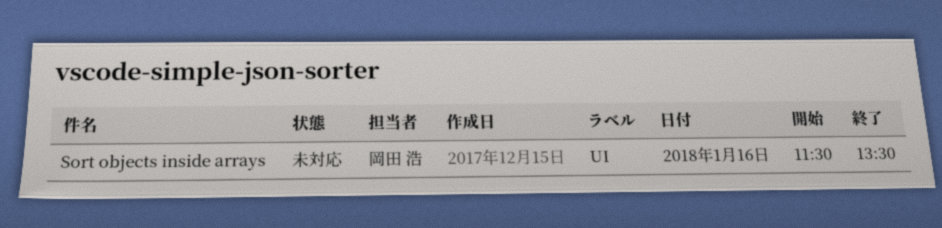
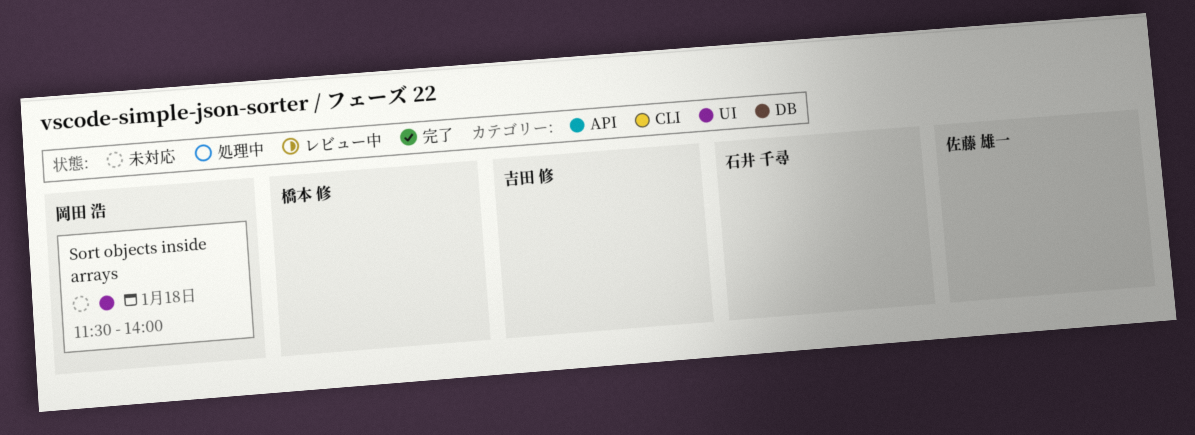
Sort objects inside arrays, day: Jan 16 -> Jan 18
Sort objects inside arrays, ends: 13:30 -> 14:00

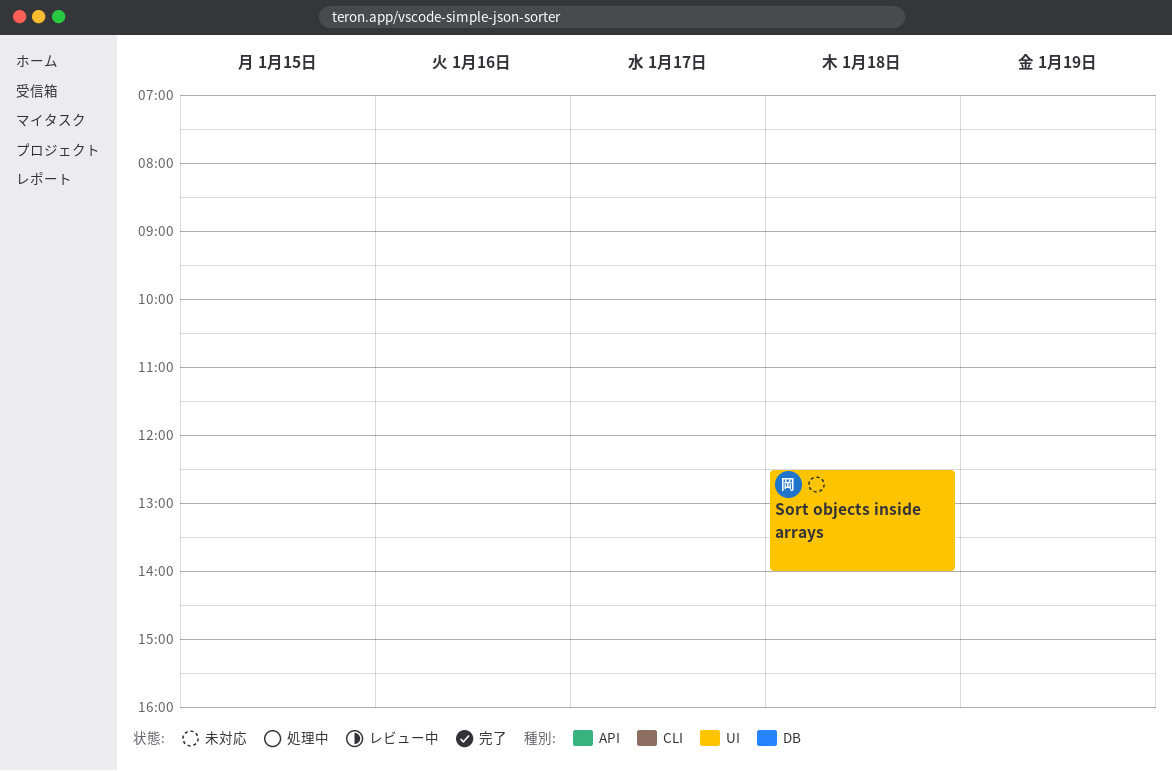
Sort objects inside arrays, begins: 11:30 -> 12:30

